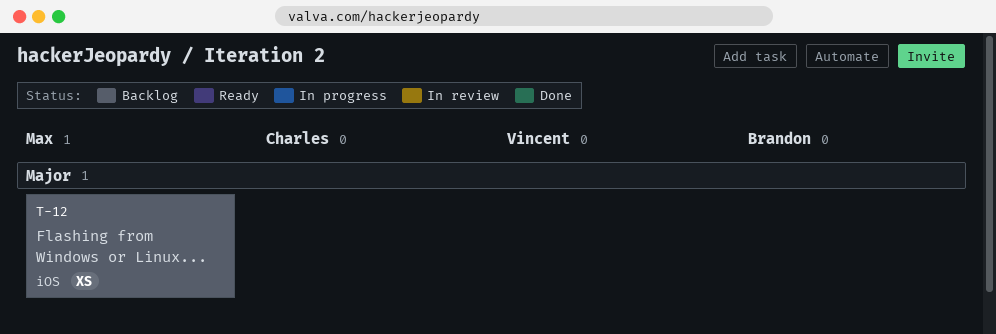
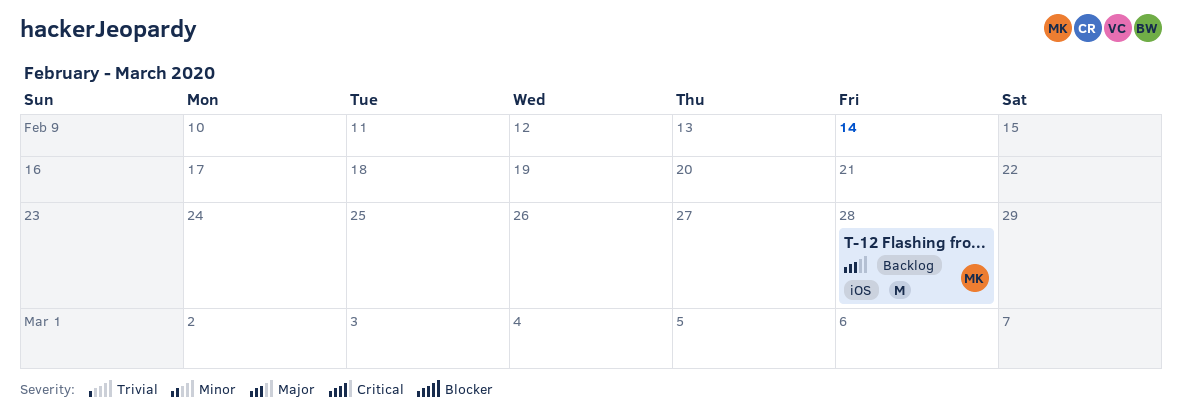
T-12, estimate: XS -> M

